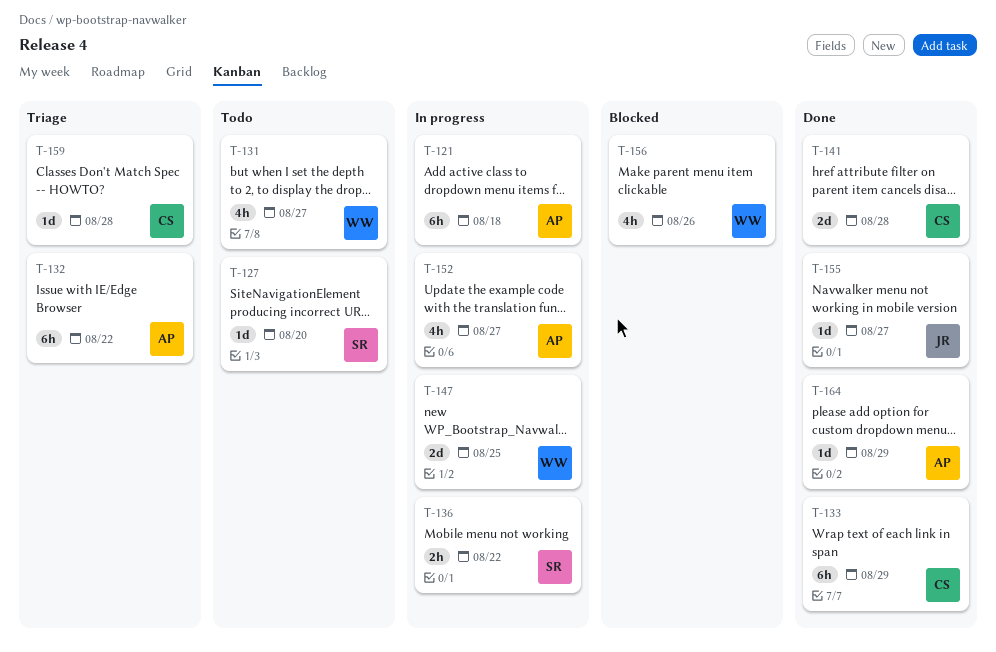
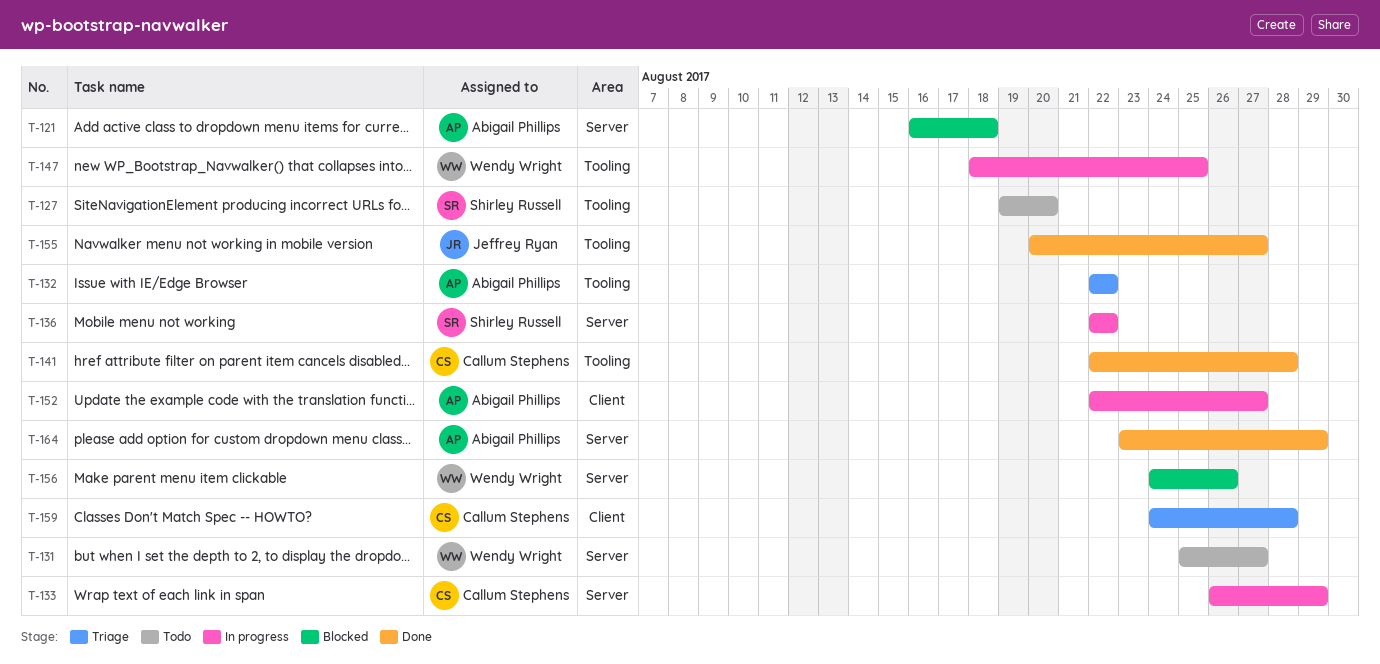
T-121, status: In progress -> Blocked
T-133, status: Done -> In progress

